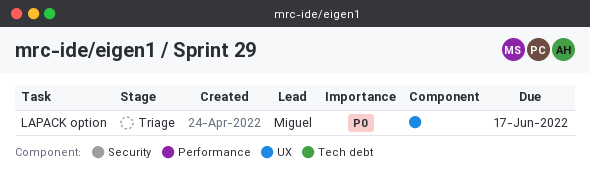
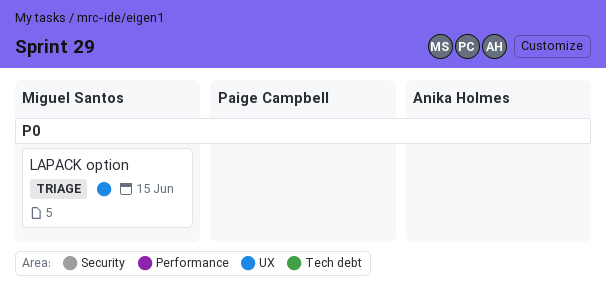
LAPACK option, due: Jun 17 -> Jun 15

